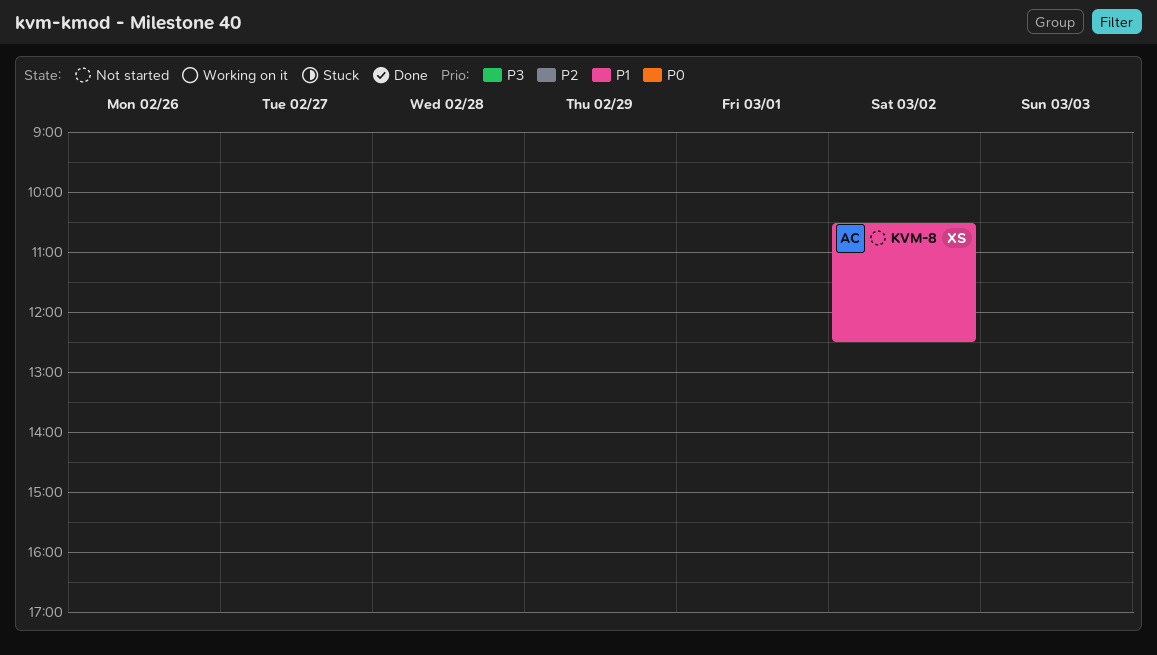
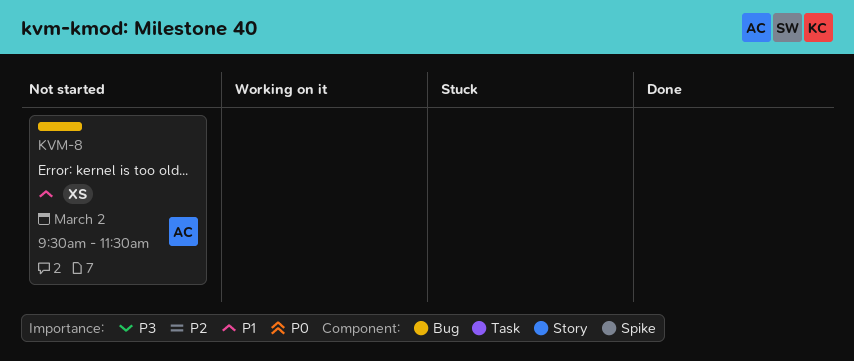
KVM-8, begins: 10:30 -> 09:30
KVM-8, ends: 12:30 -> 11:30

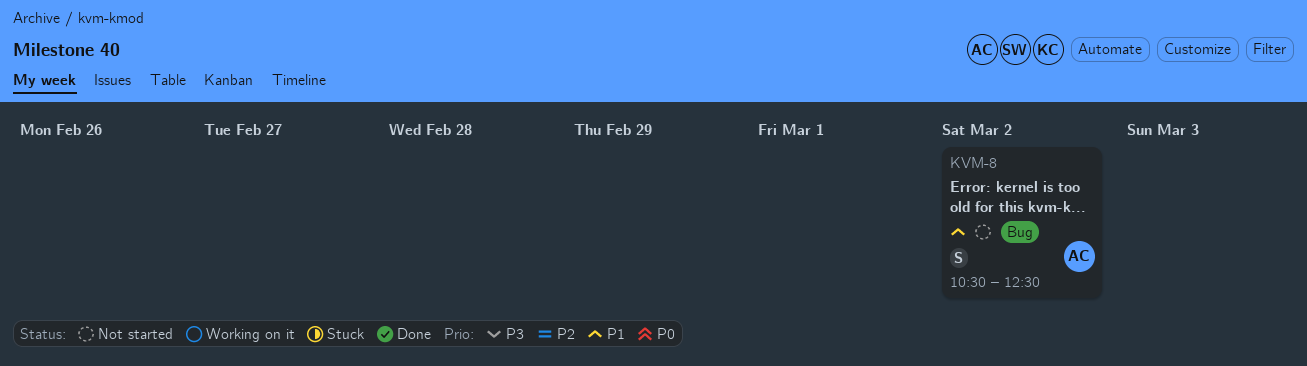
KVM-8, estimate: XS -> S
KVM-8, begins: 09:30 -> 10:30
KVM-8, ends: 11:30 -> 12:30

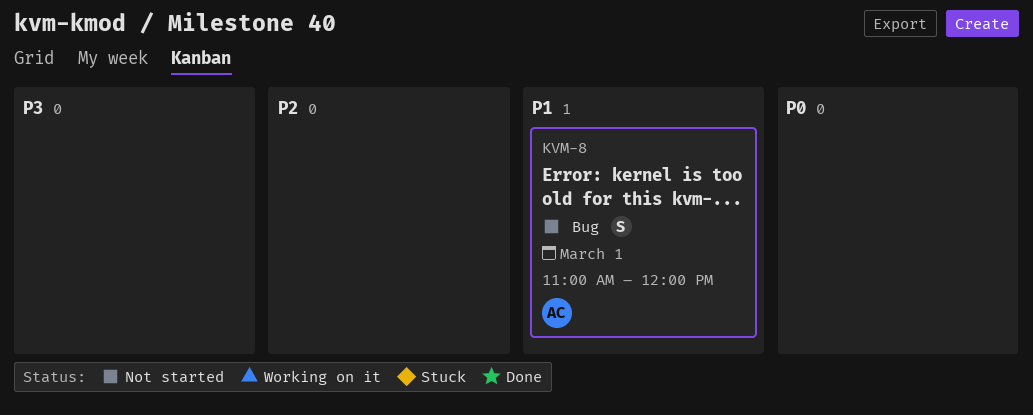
KVM-8, day: Mar 2 -> Mar 1
KVM-8, begins: 10:30 -> 11:00
KVM-8, ends: 12:30 -> 12:00

